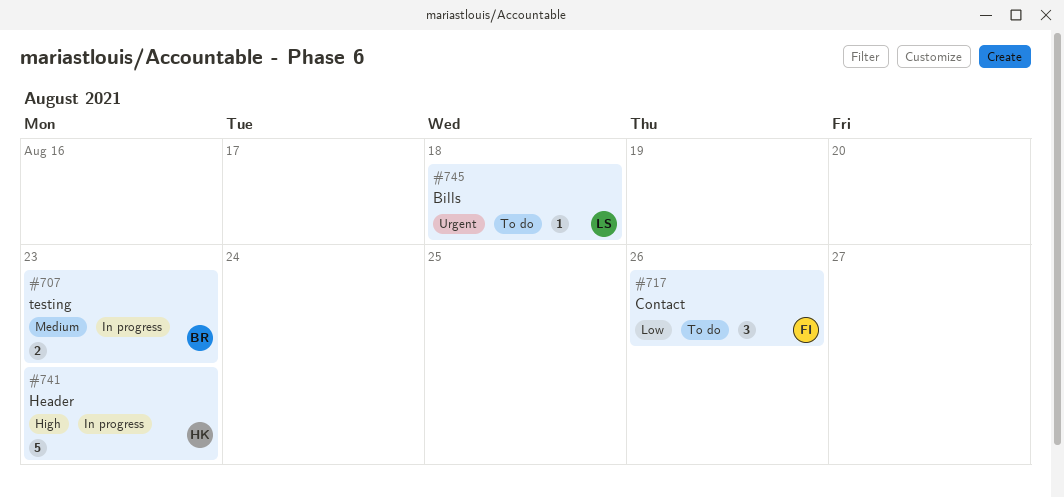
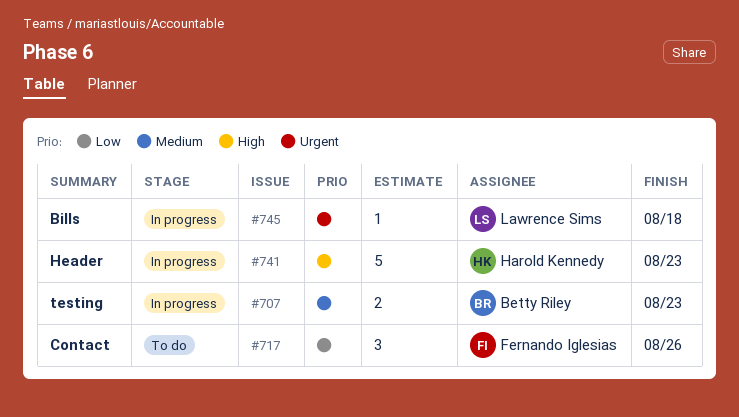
#745, status: To do -> In progress

